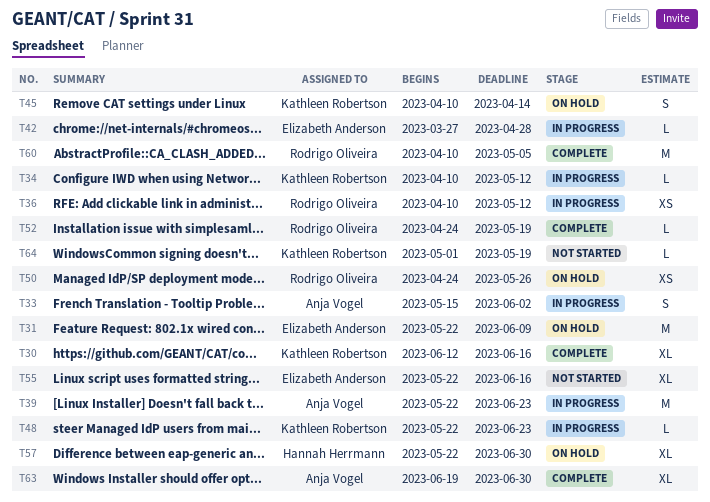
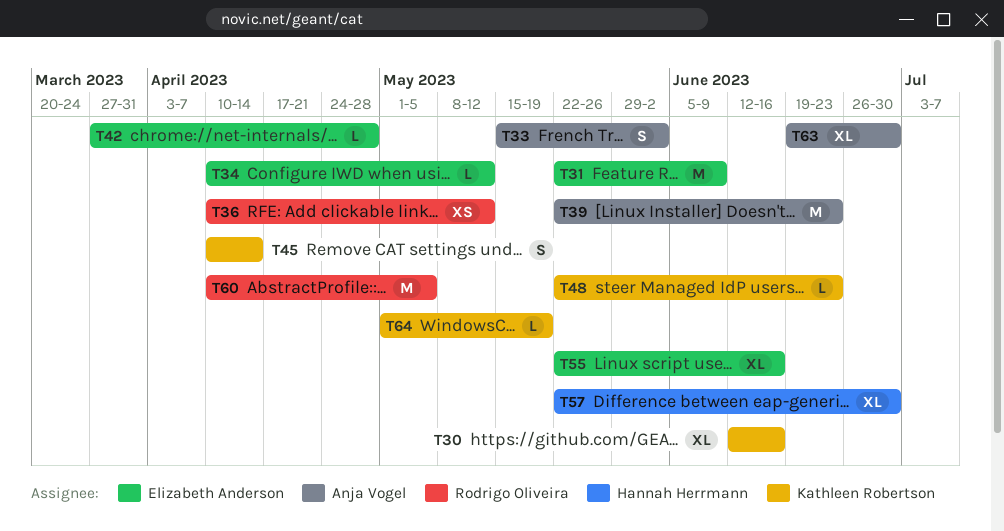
T34, owner: Kathleen Robertson -> Elizabeth Anderson
T50: present -> none
T52: present -> none

